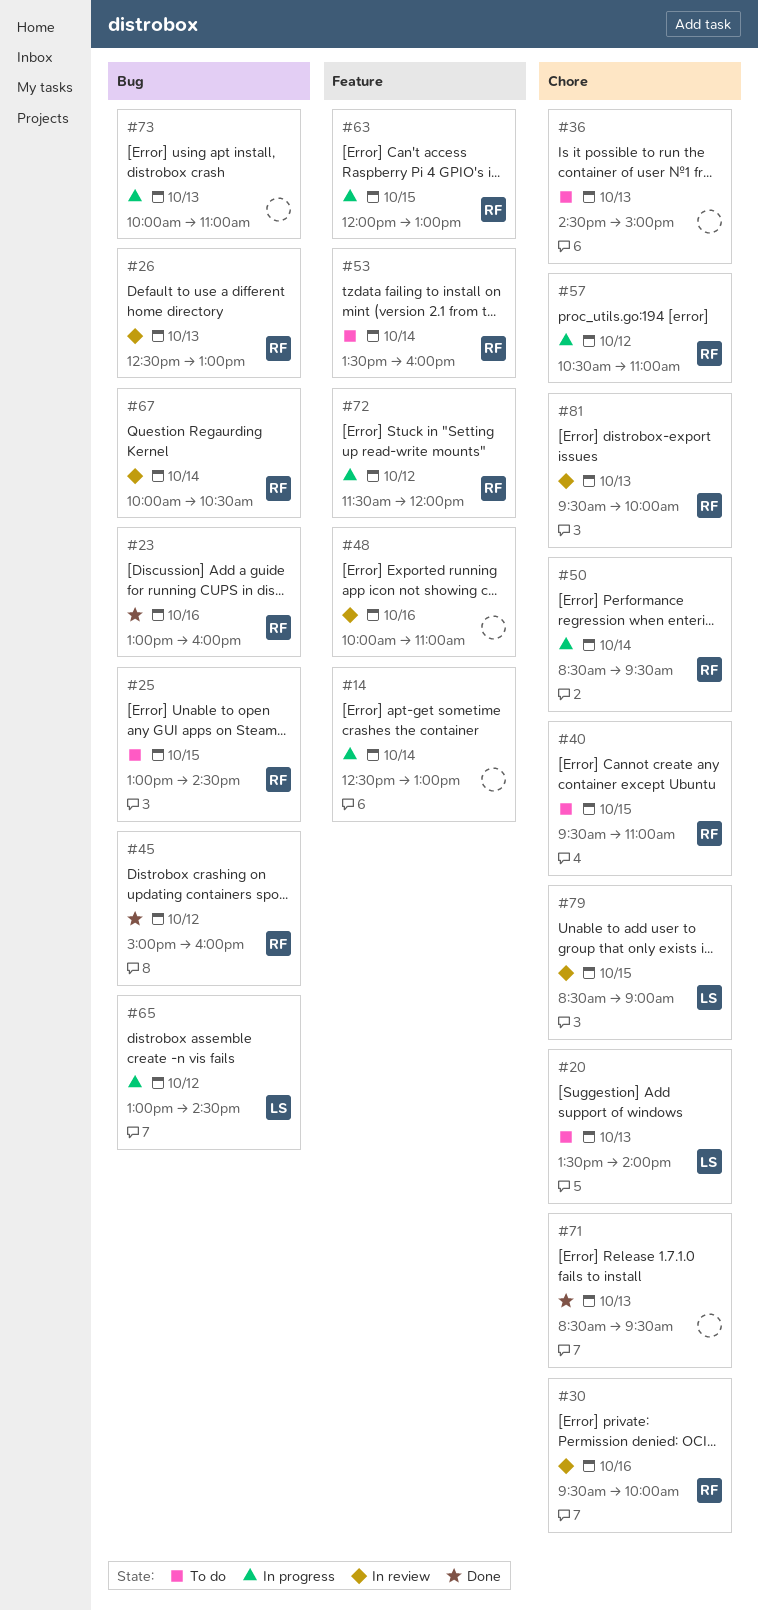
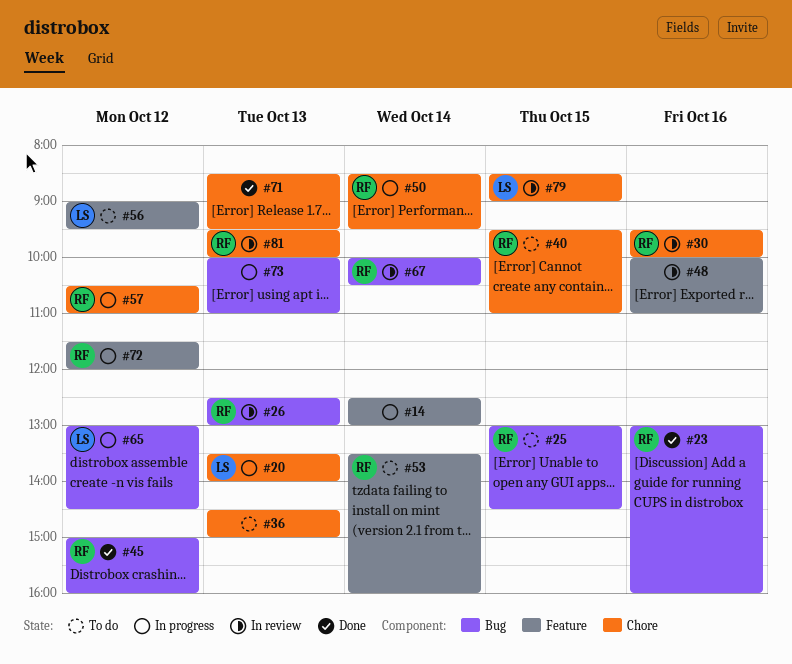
#20, status: To do -> In progress
#56: none -> present
#63: present -> none

